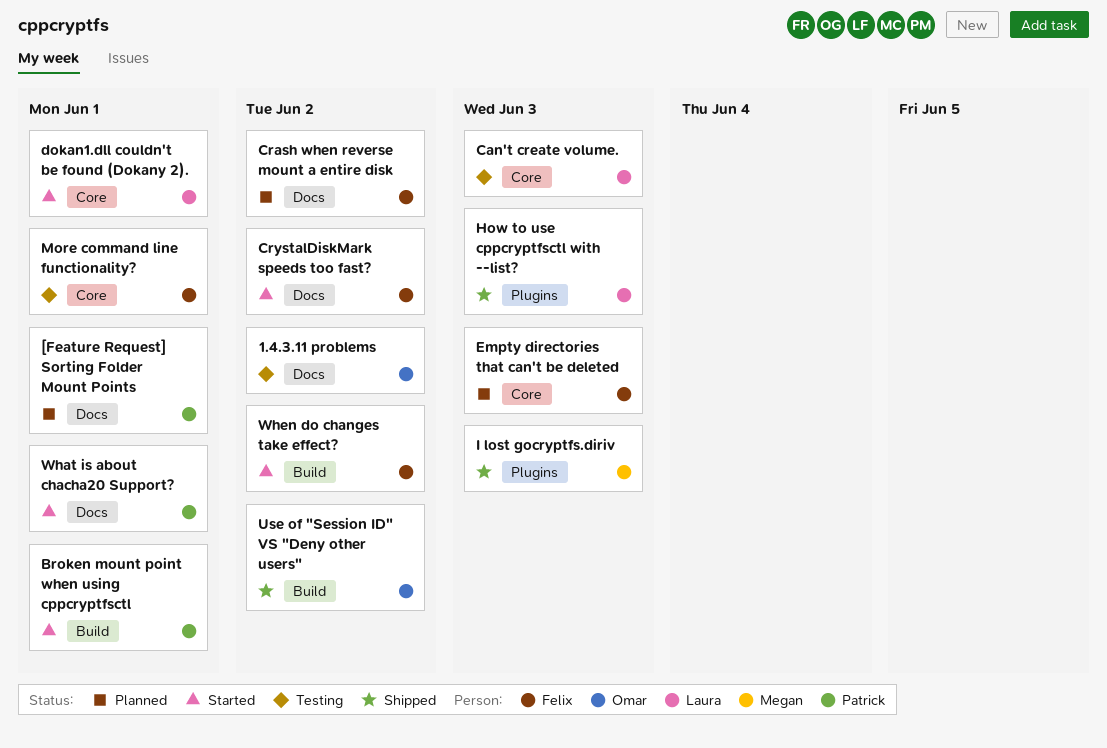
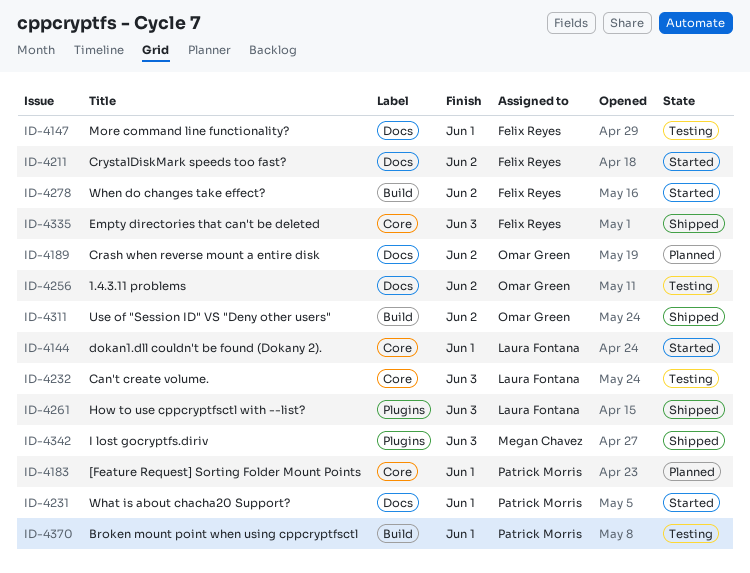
[Feature Request] Sorting Folder Mount Points, label: Docs -> Core
Broken mount point when using cppcryptfsctl, status: Started -> Testing
Crash when reverse mount a entire disk, owner: Felix Reyes -> Omar Green
Empty directories that can't be deleted, status: Planned -> Shipped
More command line functionality?, label: Core -> Docs

